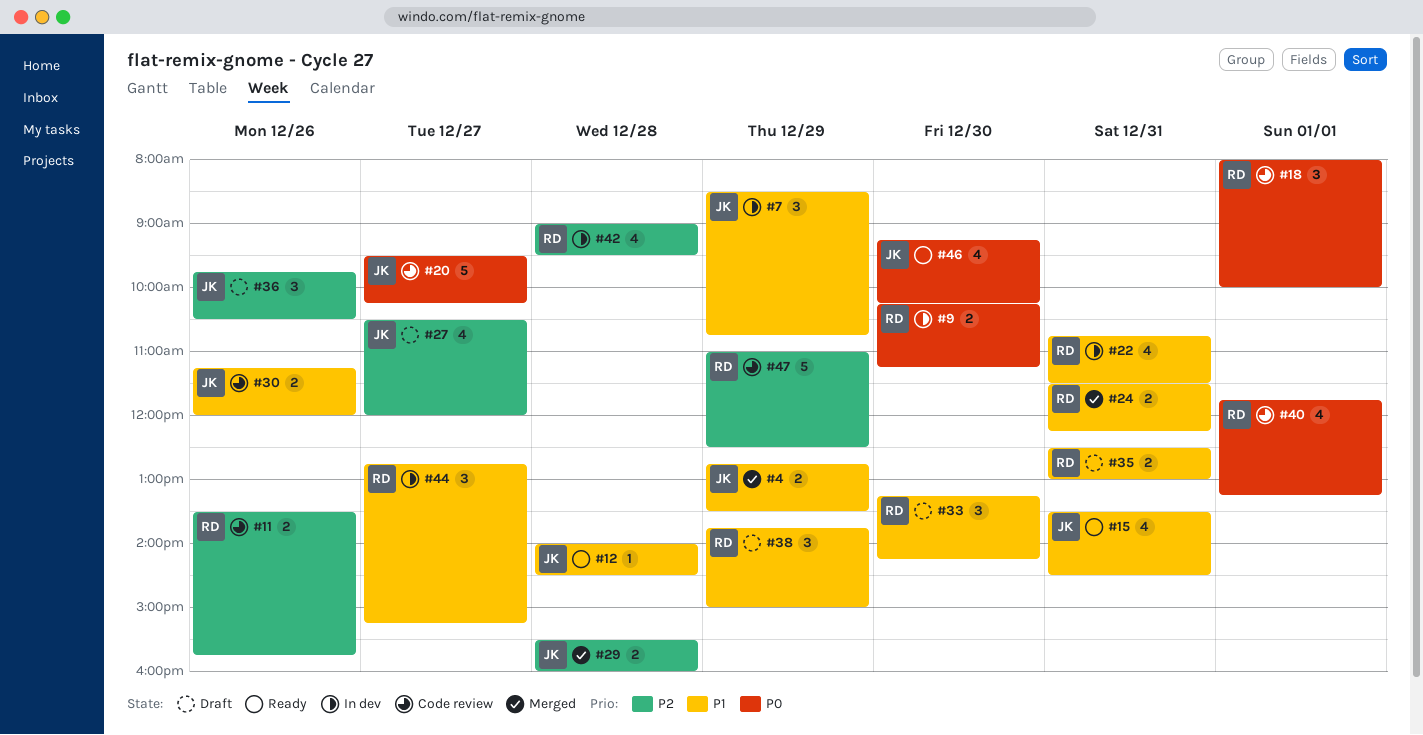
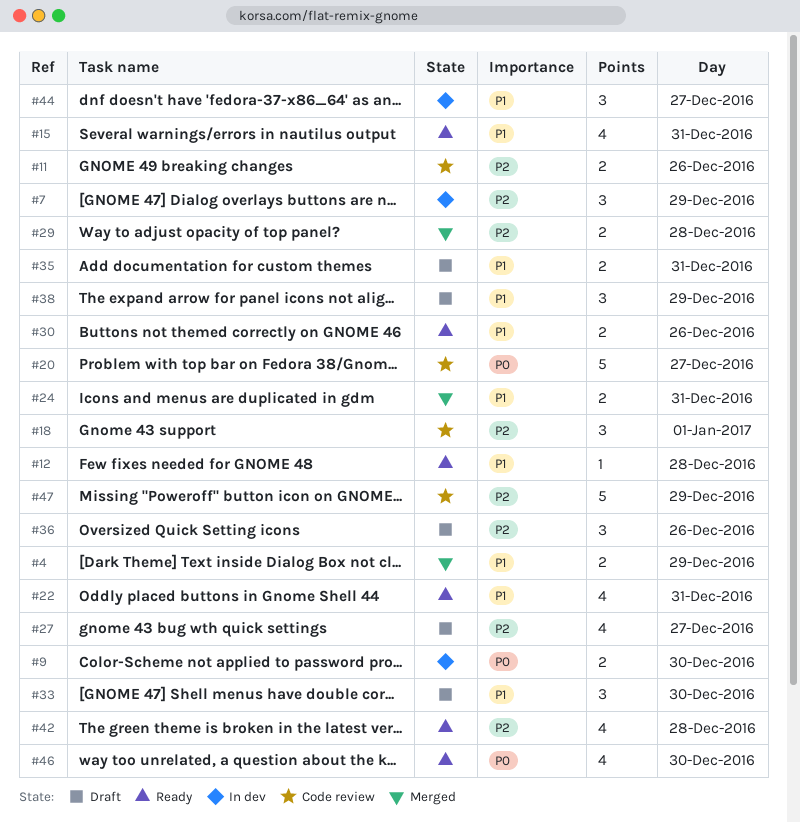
#7, priority: P1 -> P2
#18, priority: P0 -> P2
#22, status: In dev -> Ready
#30, status: Code review -> Ready
#40: present -> none
#42, status: In dev -> Ready

